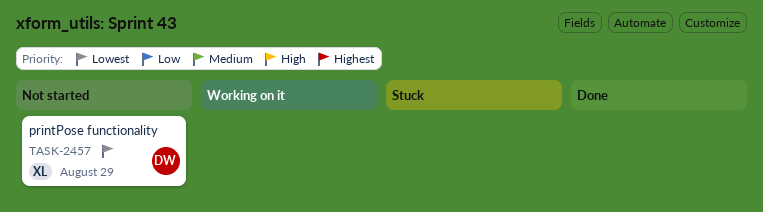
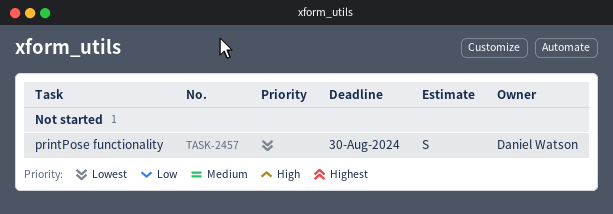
TASK-2457, estimate: XL -> S
TASK-2457, due: Aug 29 -> Aug 30

